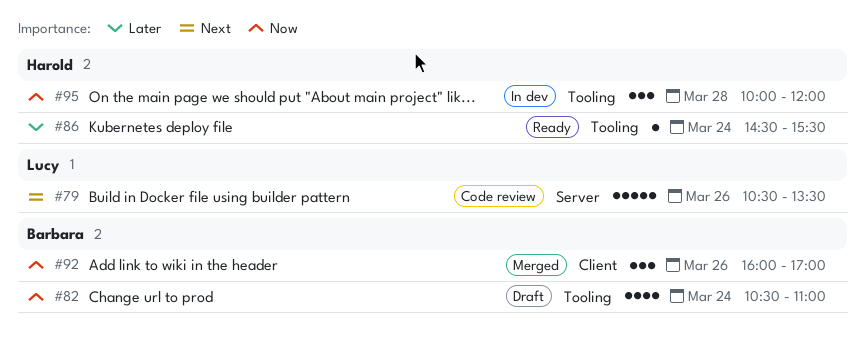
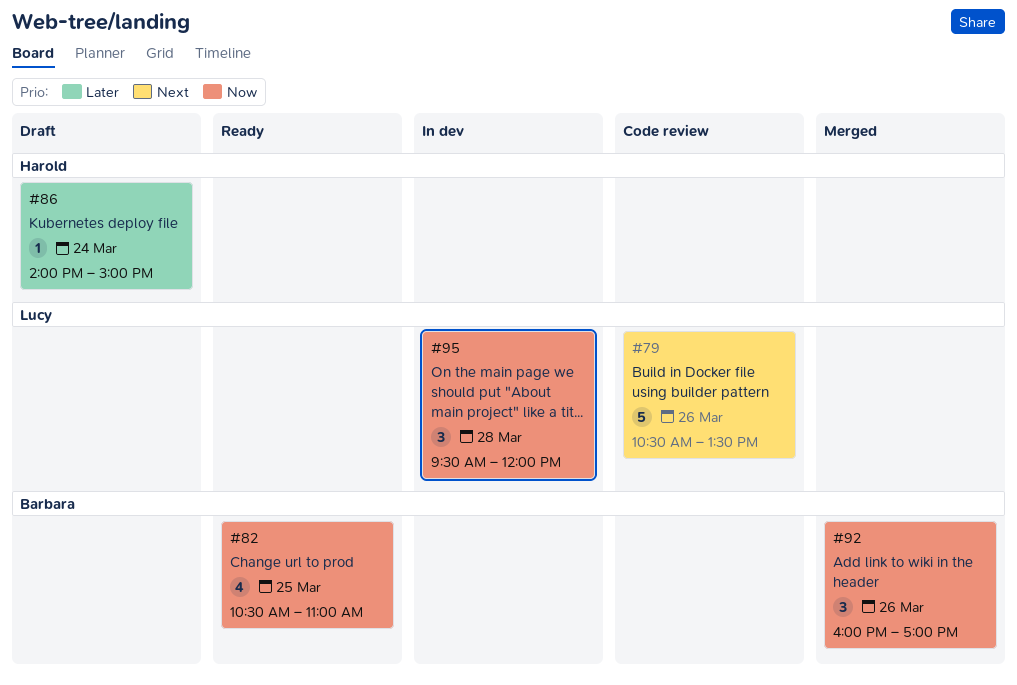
#82, status: Draft -> Ready
#82, day: Mar 24 -> Mar 25
#86, status: Ready -> Draft
#86, begins: 14:30 -> 14:00
#86, ends: 15:30 -> 15:00
#95, owner: Harold -> Lucy
#95, begins: 10:00 -> 09:30

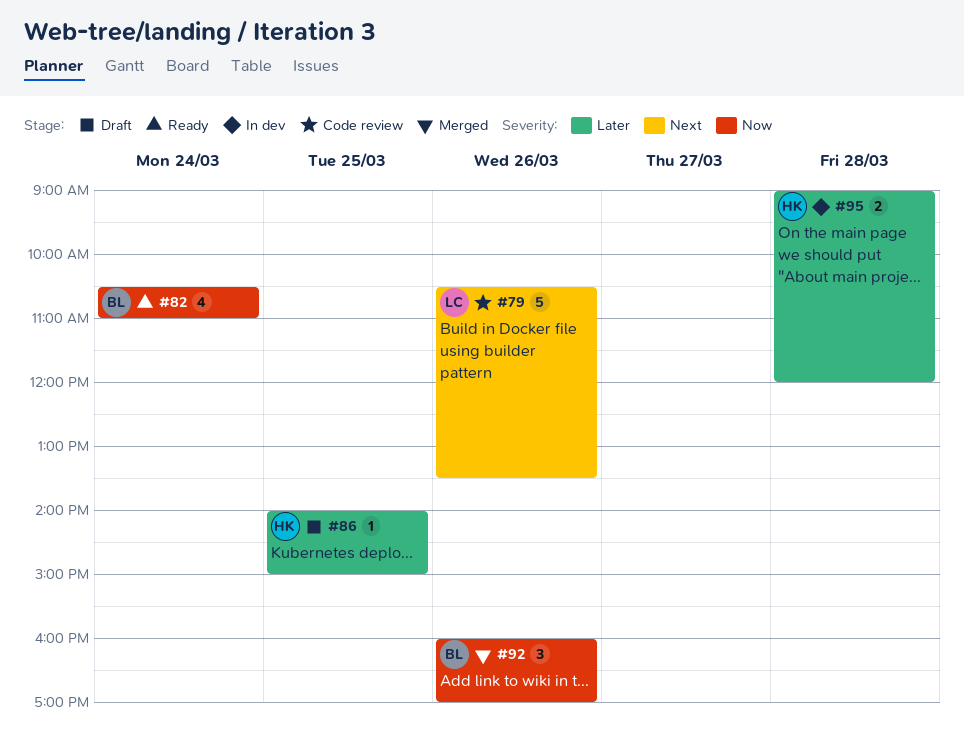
#82, day: Mar 25 -> Mar 24
#86, day: Mar 24 -> Mar 25
#95, owner: Lucy -> Harold
#95, priority: Now -> Later
#95, estimate: 3 -> 2
#95, begins: 09:30 -> 09:00

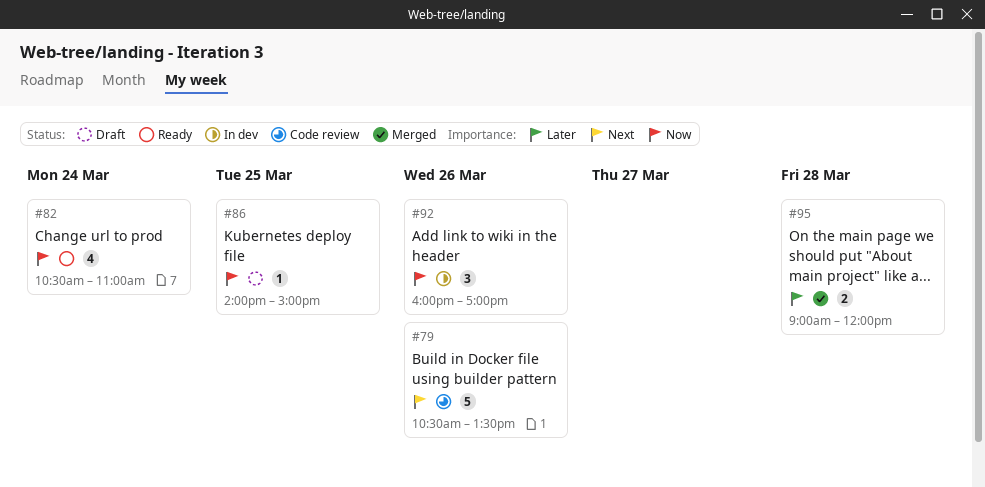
#86, priority: Later -> Now
#92, status: Merged -> In dev
#95, status: In dev -> Merged

